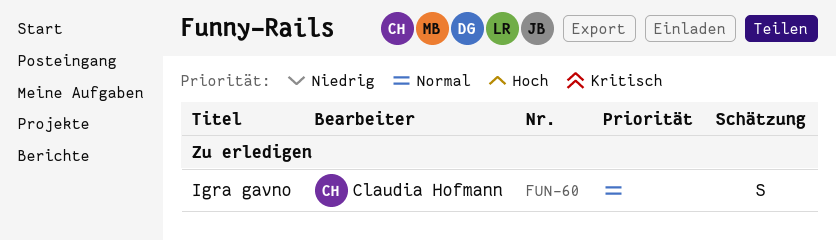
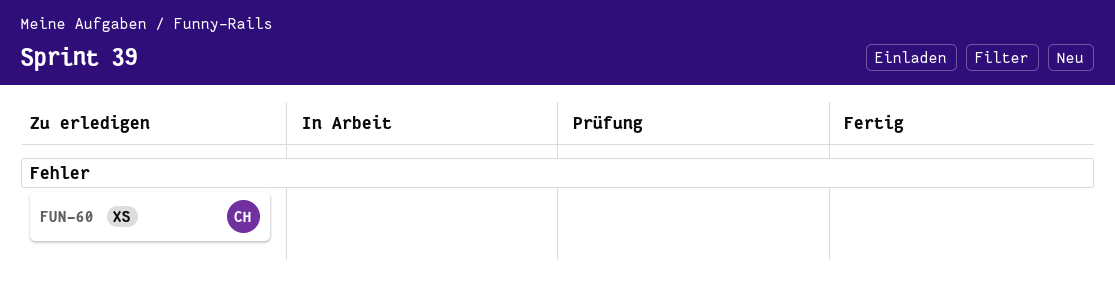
FUN-60, estimate: S -> XS

